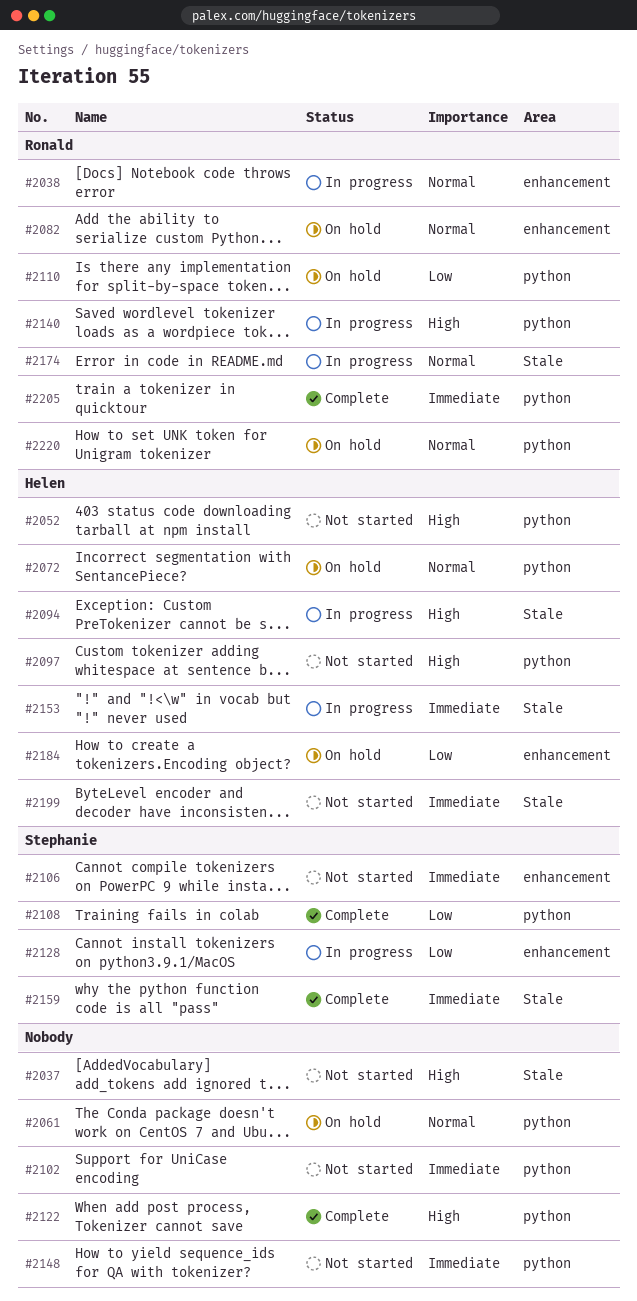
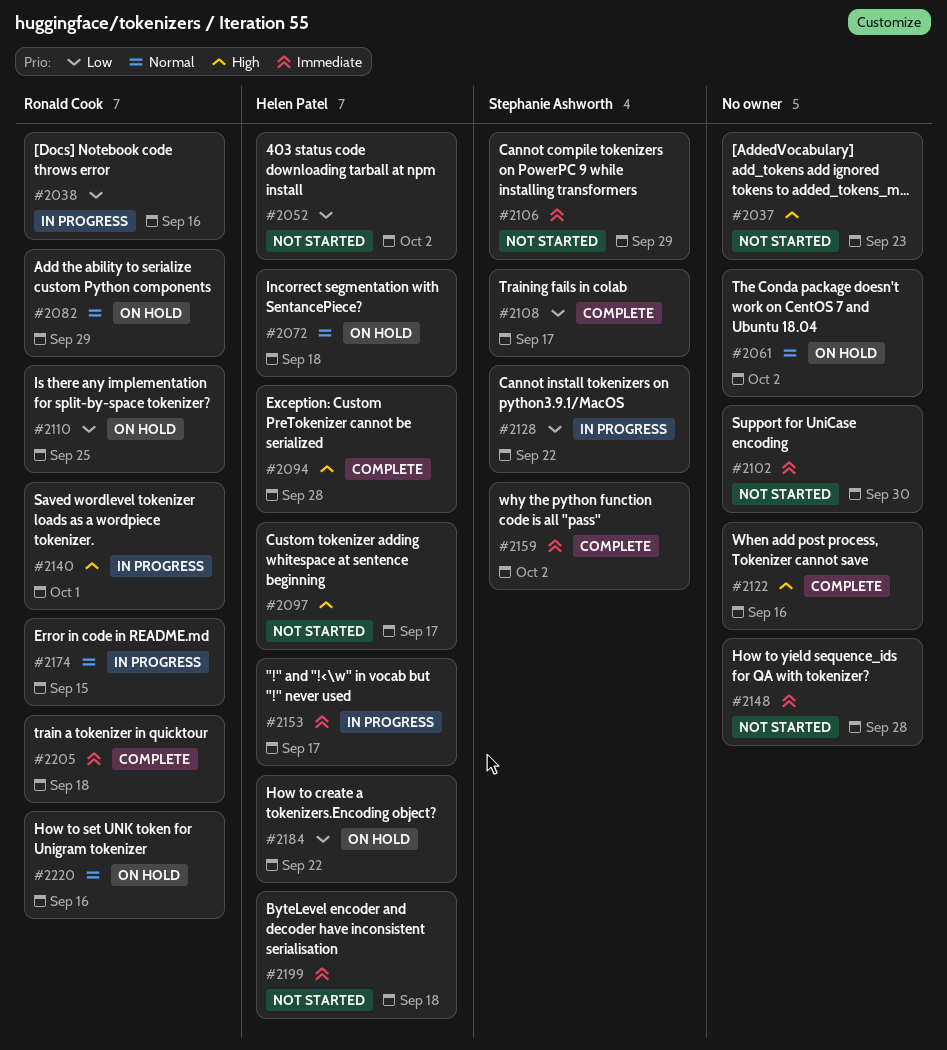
#2038, priority: Normal -> Low
#2052, priority: High -> Low
#2094, status: In progress -> Complete

